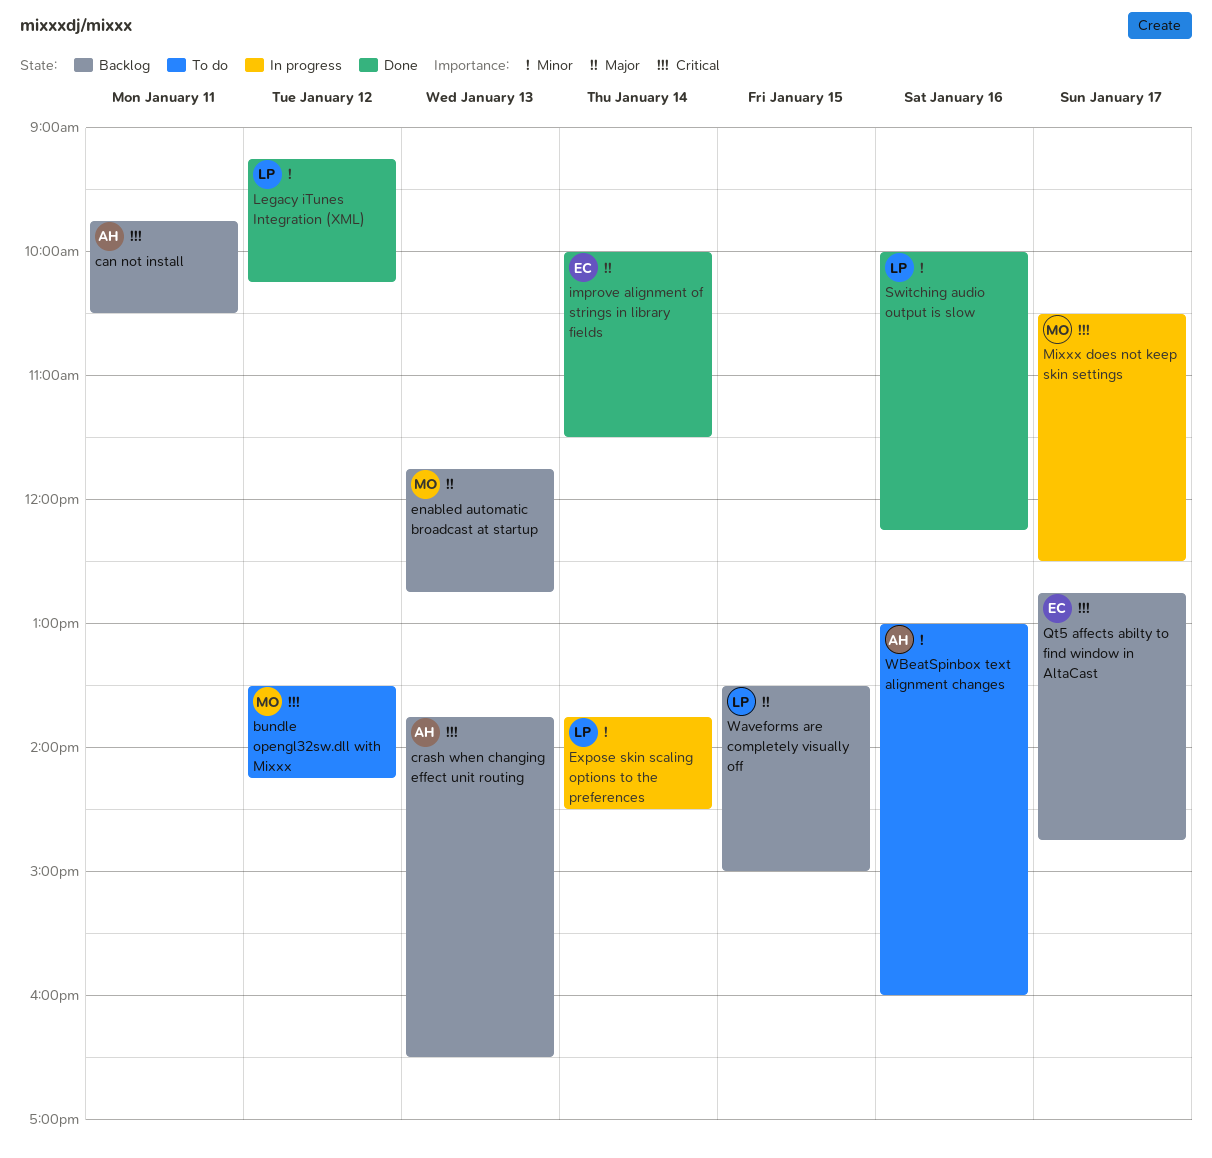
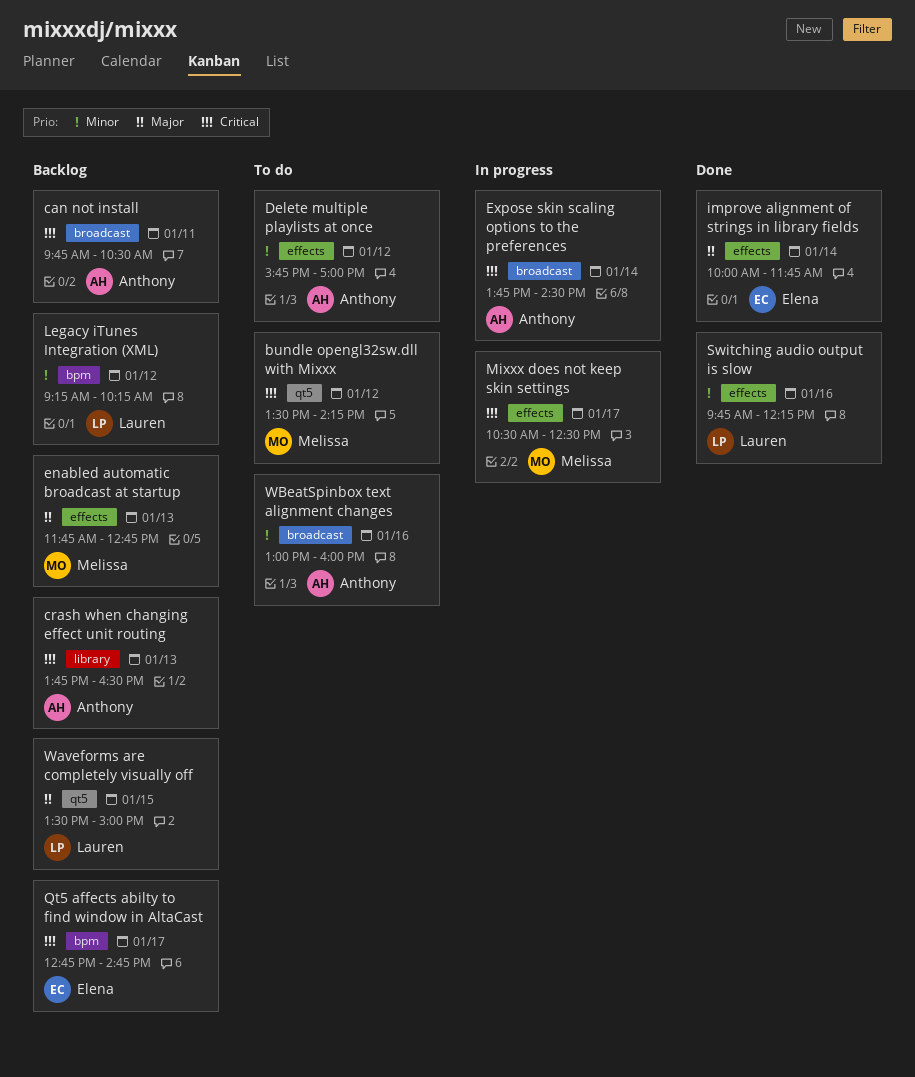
Delete multiple playlists at once: none -> present
Expose skin scaling options to the preferences, owner: Lauren -> Anthony
Expose skin scaling options to the preferences, priority: Minor -> Critical
improve alignment of strings in library fields, ends: 11:30 -> 11:45
Legacy iTunes Integration (XML), status: Done -> Backlog
Switching audio output is slow, begins: 10:00 -> 09:45

